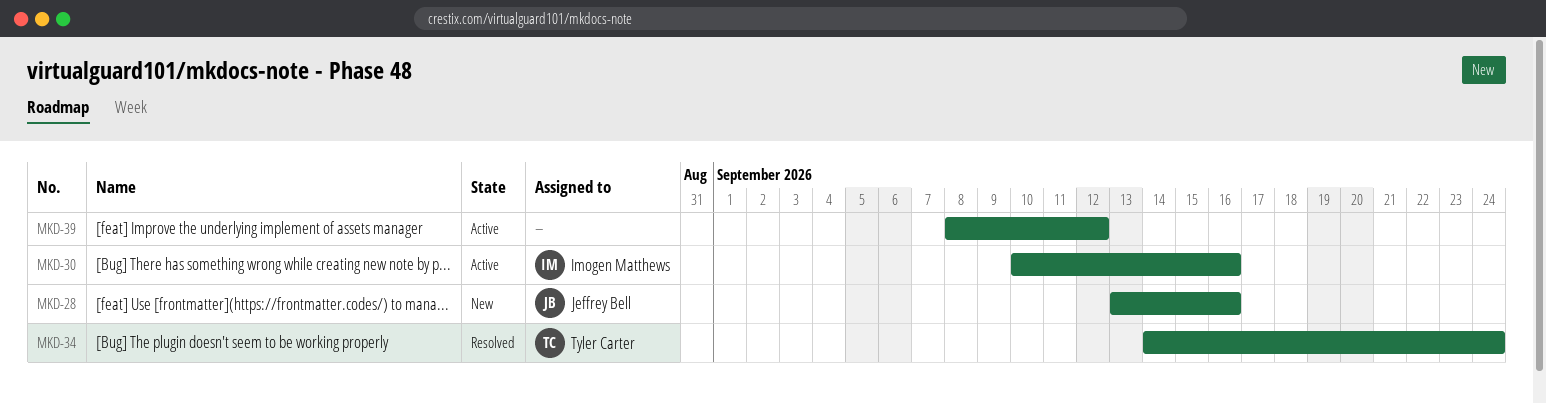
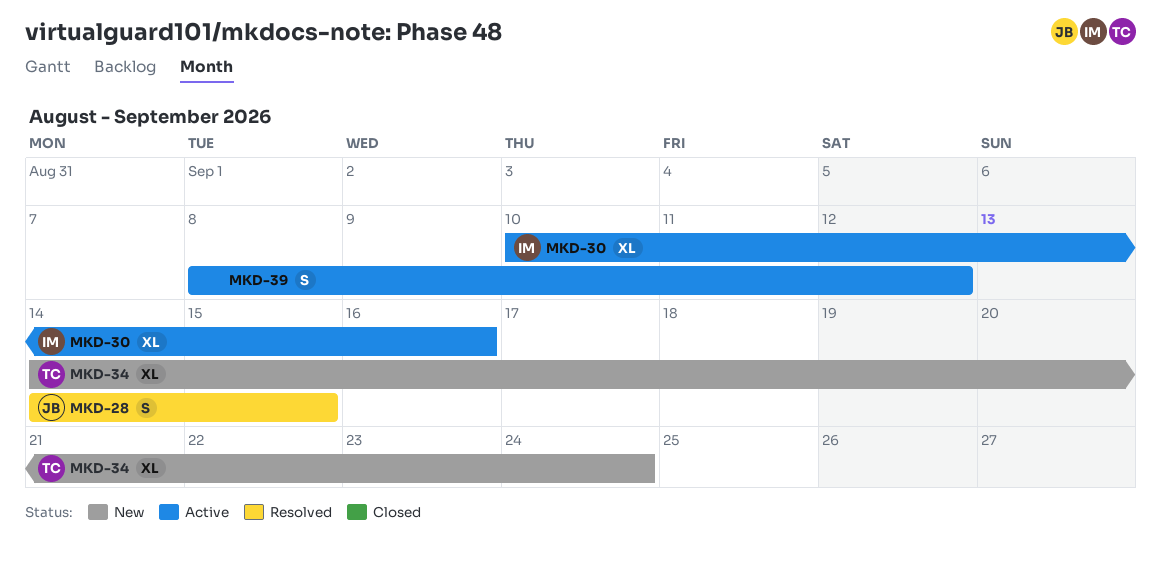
MKD-28, status: New -> Resolved
MKD-28, start: Sep 13 -> Sep 14
MKD-28, due: Sep 16 -> Sep 15
MKD-34, status: Resolved -> New

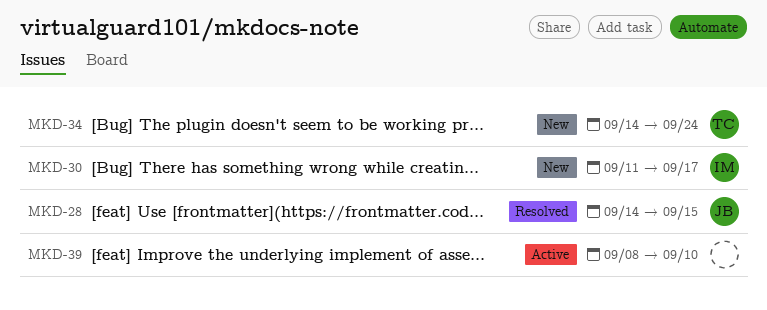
MKD-30, status: Active -> New
MKD-30, start: Sep 10 -> Sep 11
MKD-30, due: Sep 16 -> Sep 17
MKD-39, due: Sep 12 -> Sep 10

